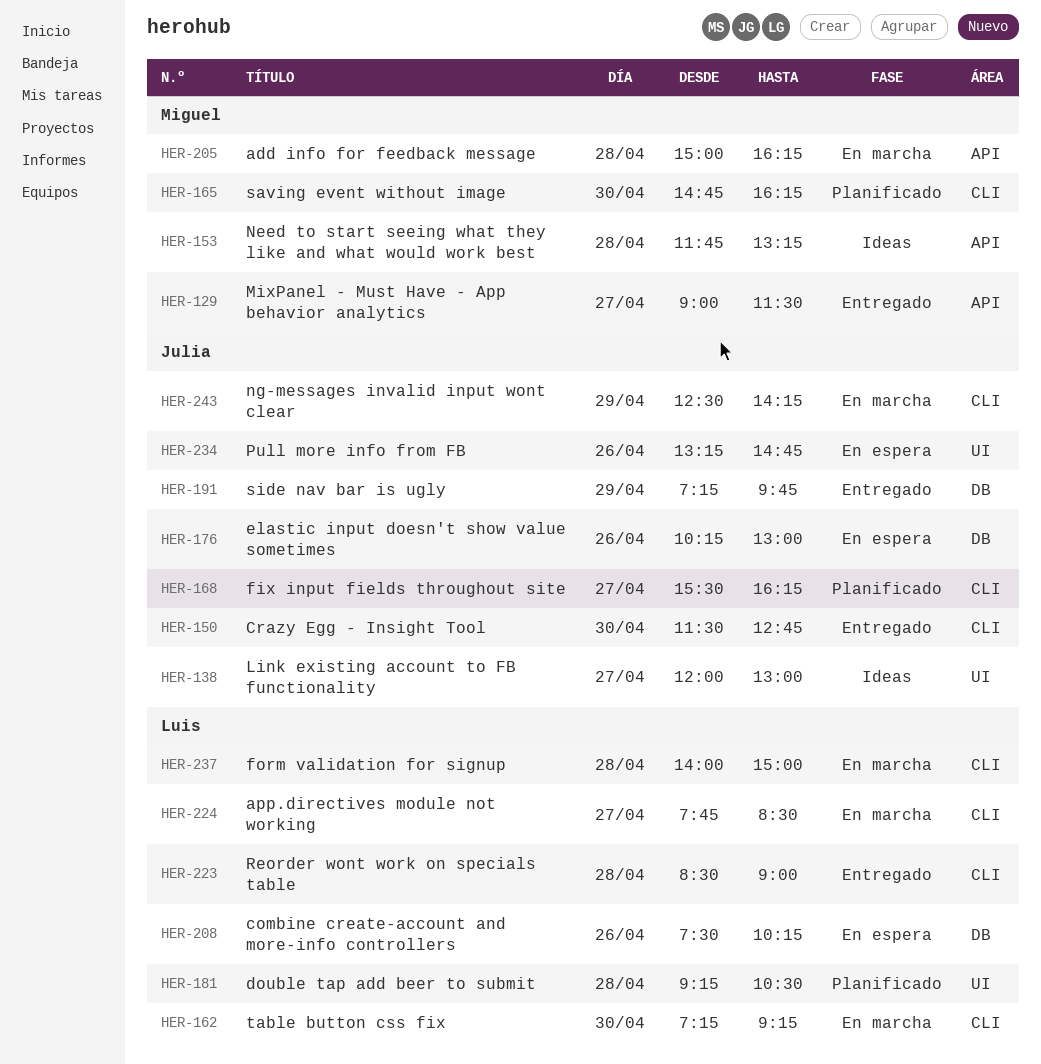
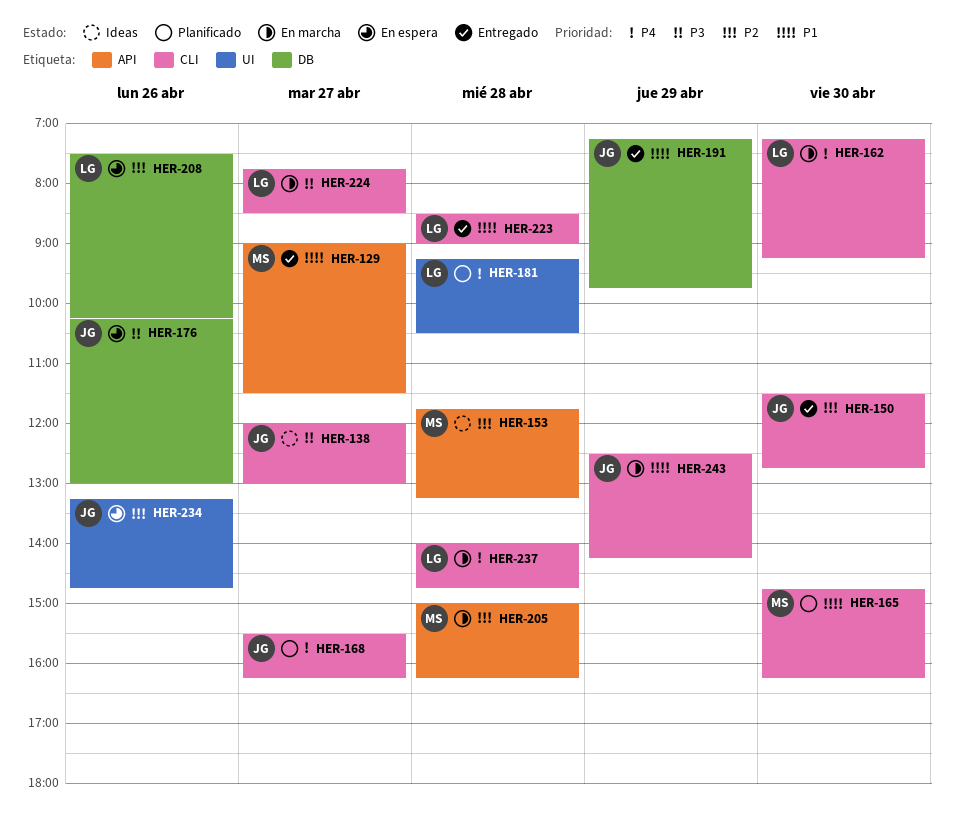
HER-138, label: UI -> CLI
HER-237, ends: 15:00 -> 14:45

